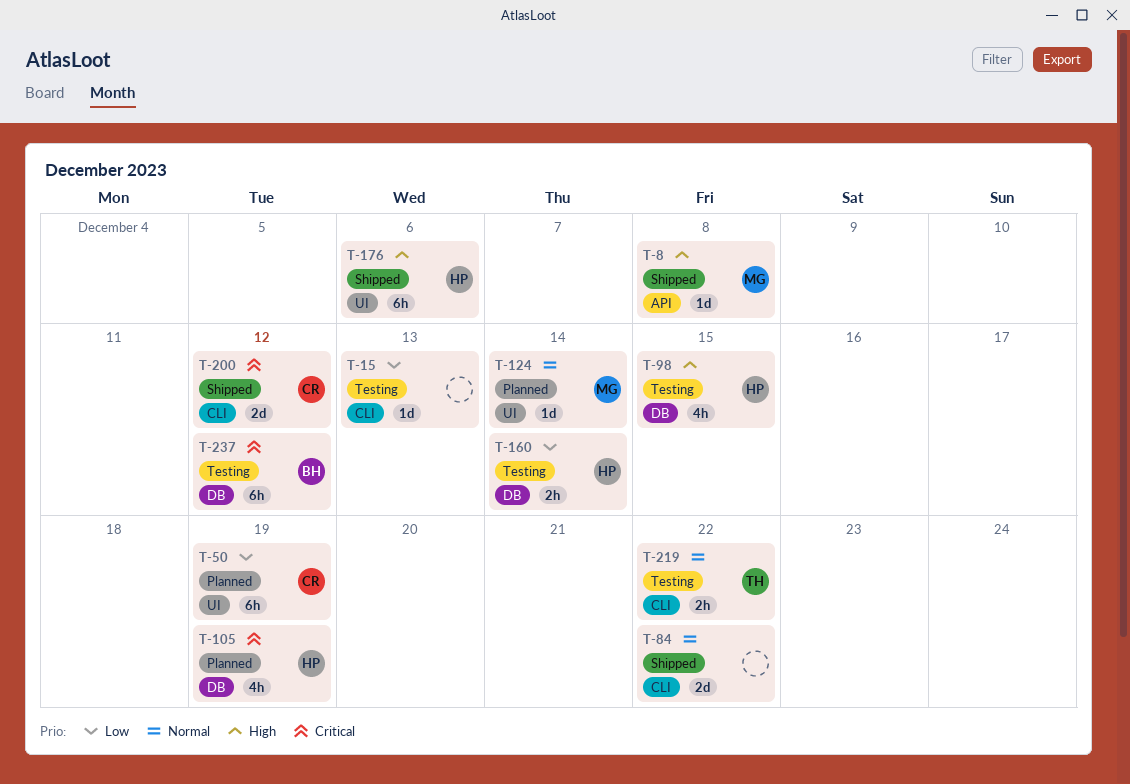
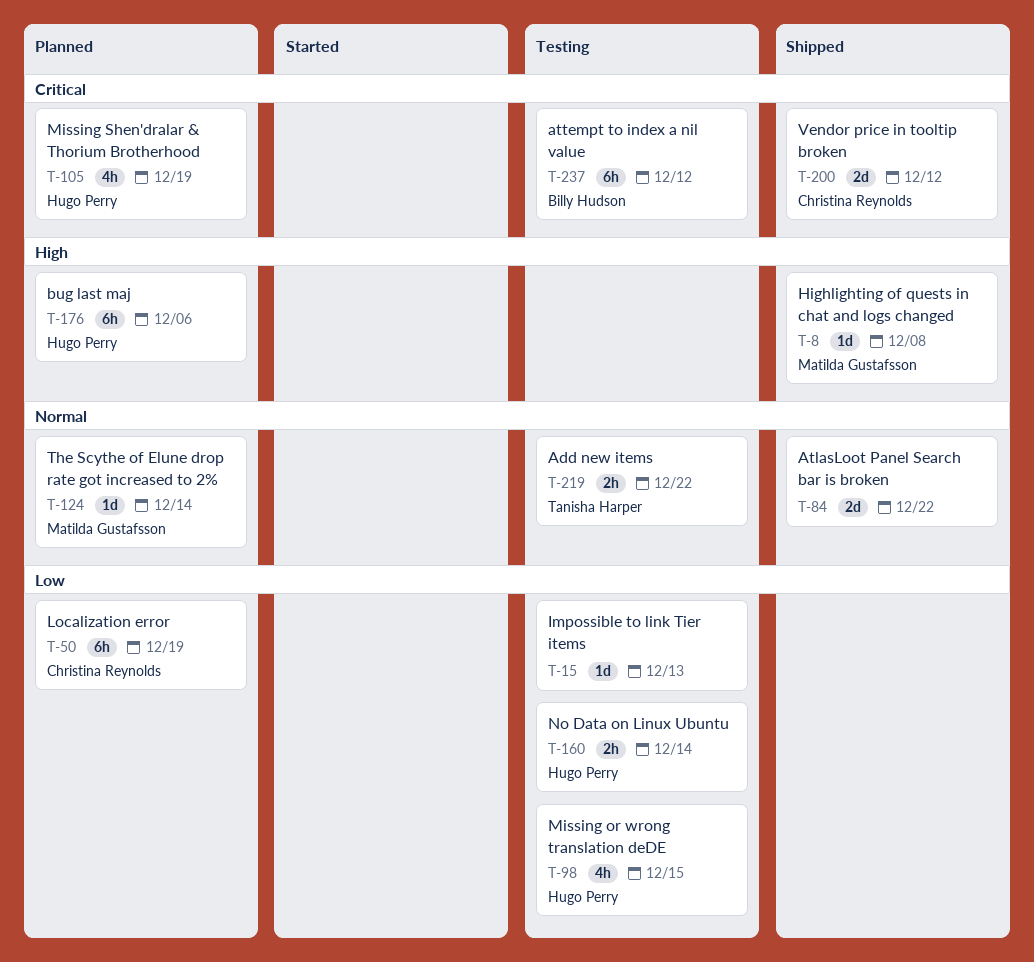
T-98, priority: High -> Low
T-176, status: Shipped -> Planned

